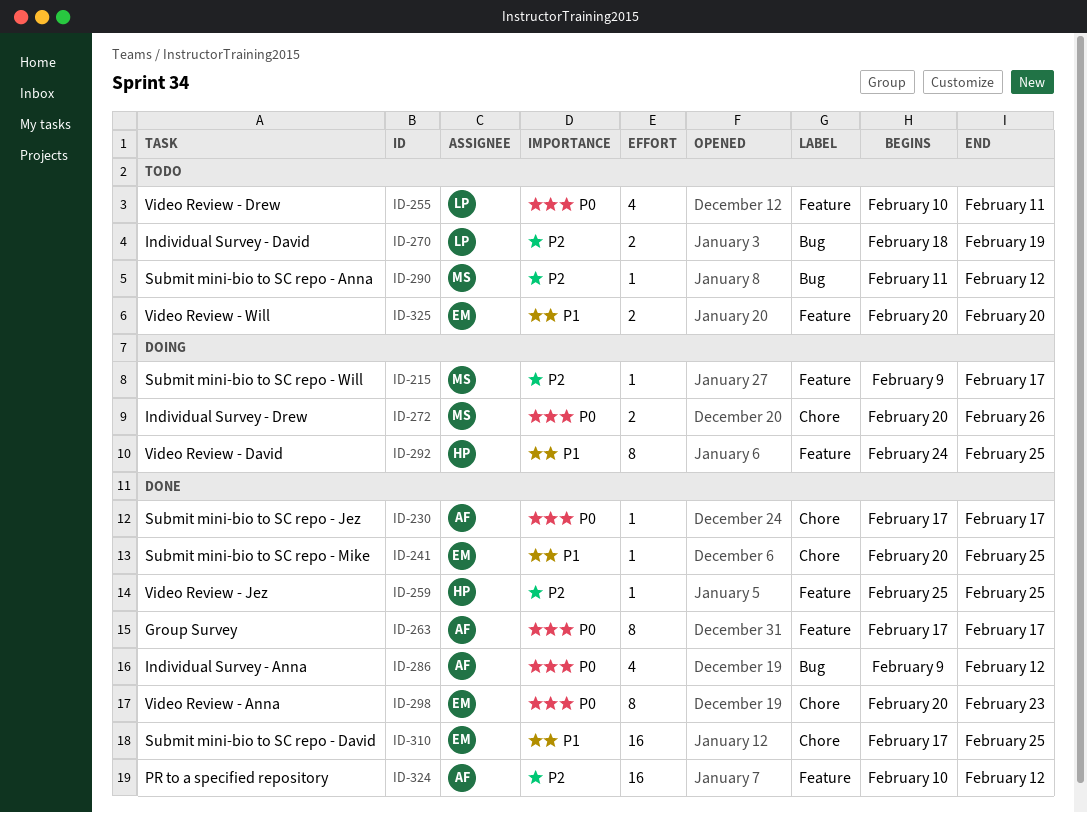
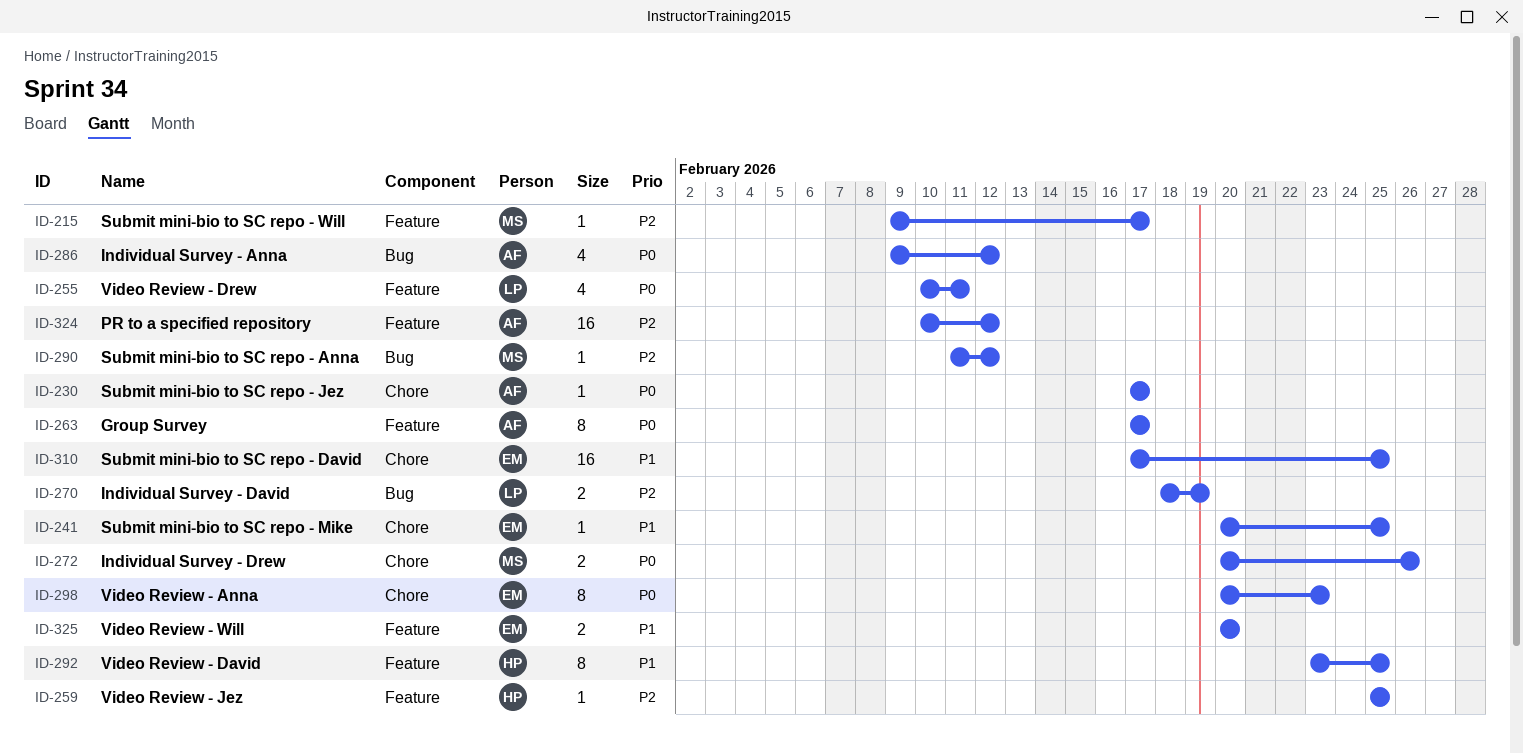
ID-292, start: Feb 24 -> Feb 23

